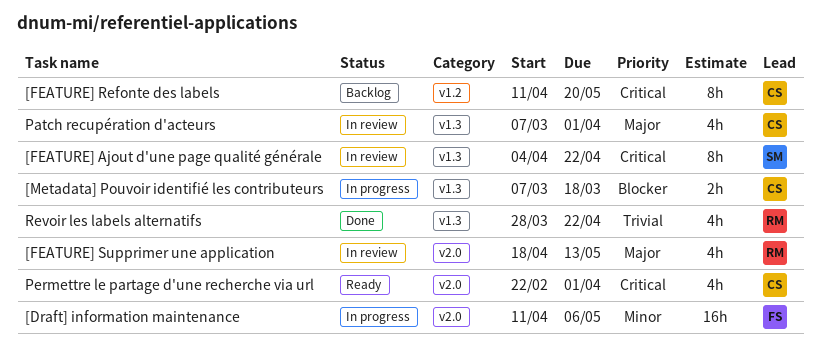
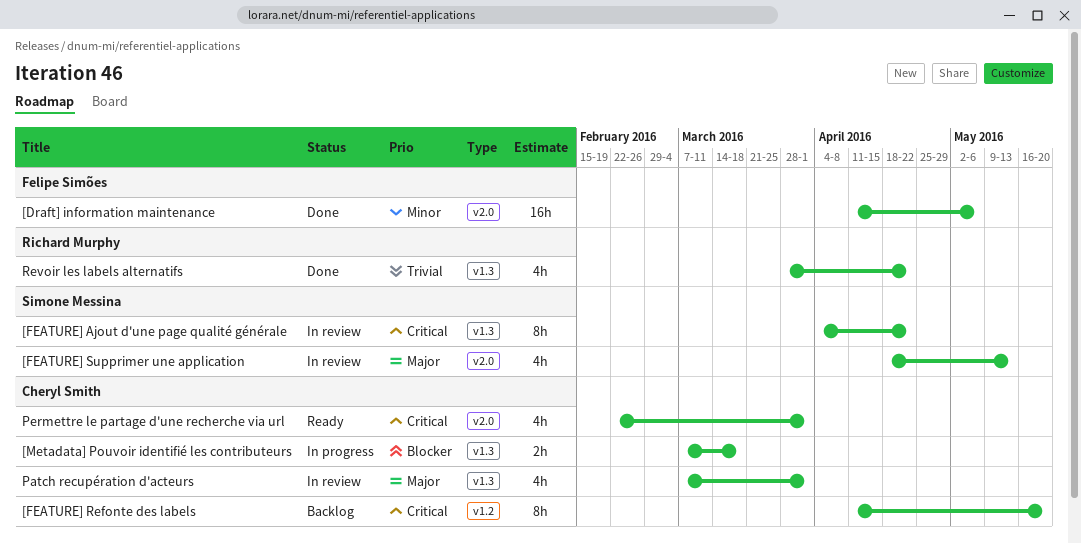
[Draft] information maintenance, status: In progress -> Done
[FEATURE] Supprimer une application, owner: Richard Murphy -> Simone Messina

